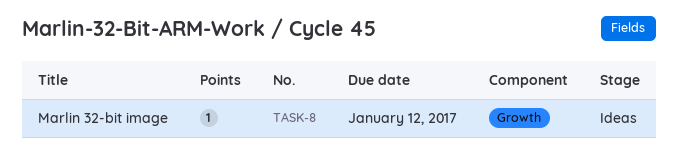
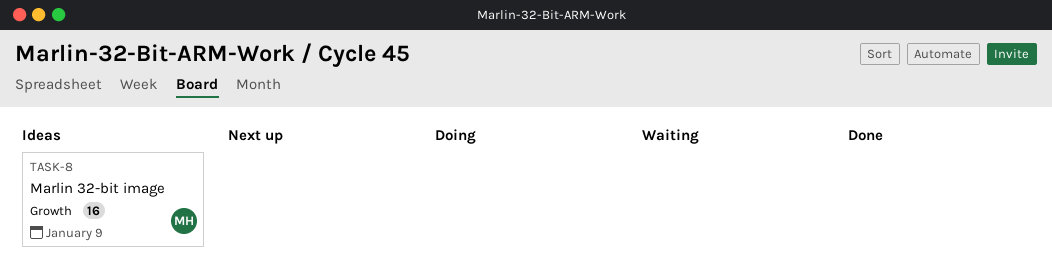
TASK-8, estimate: 1 -> 16
TASK-8, due: Jan 12 -> Jan 9

